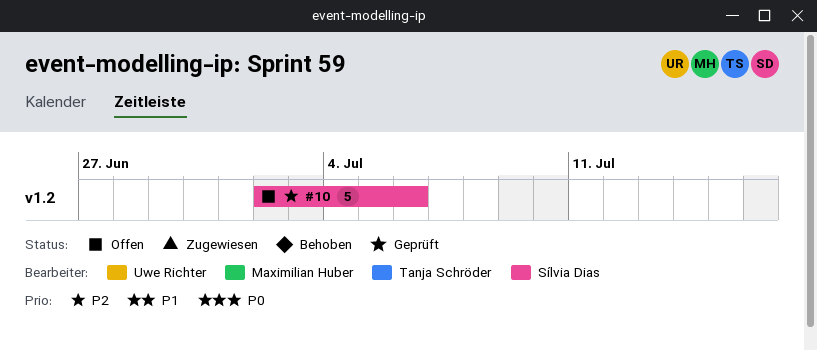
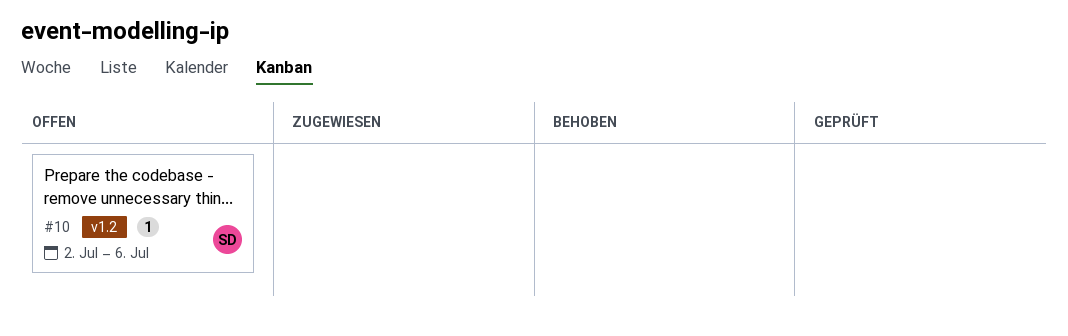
#10, estimate: 5 -> 1

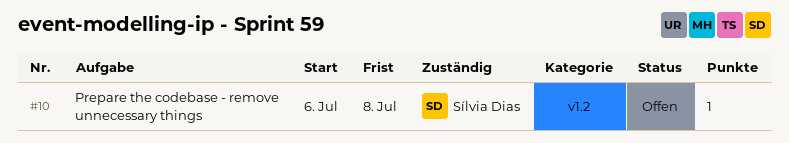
#10, start: Jul 2 -> Jul 6
#10, due: Jul 6 -> Jul 8

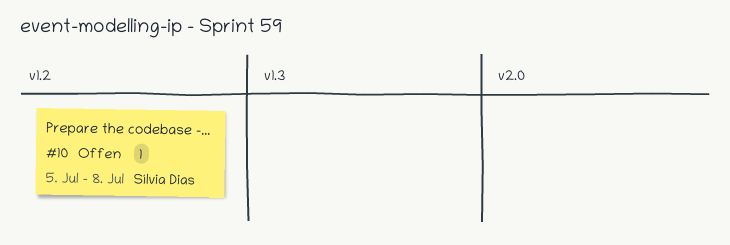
#10, start: Jul 6 -> Jul 5

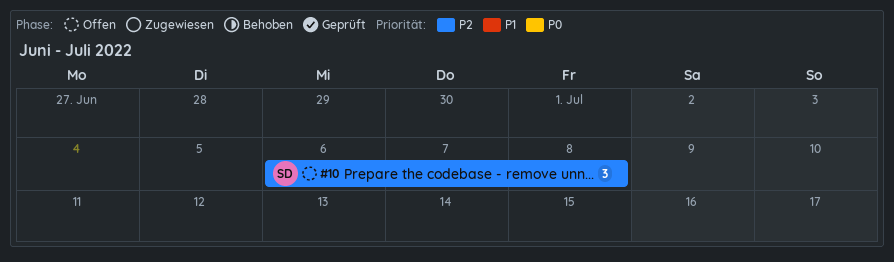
#10, estimate: 1 -> 3
#10, start: Jul 5 -> Jul 6

